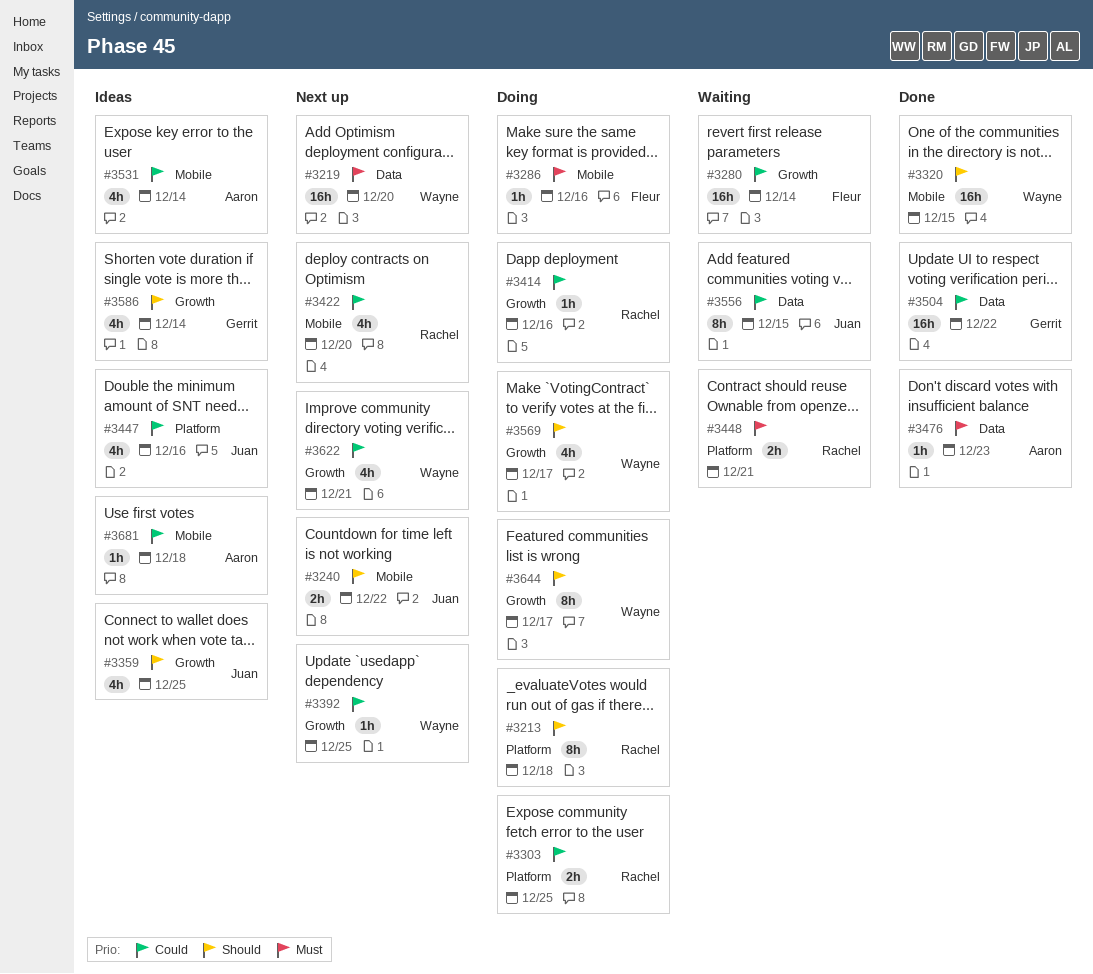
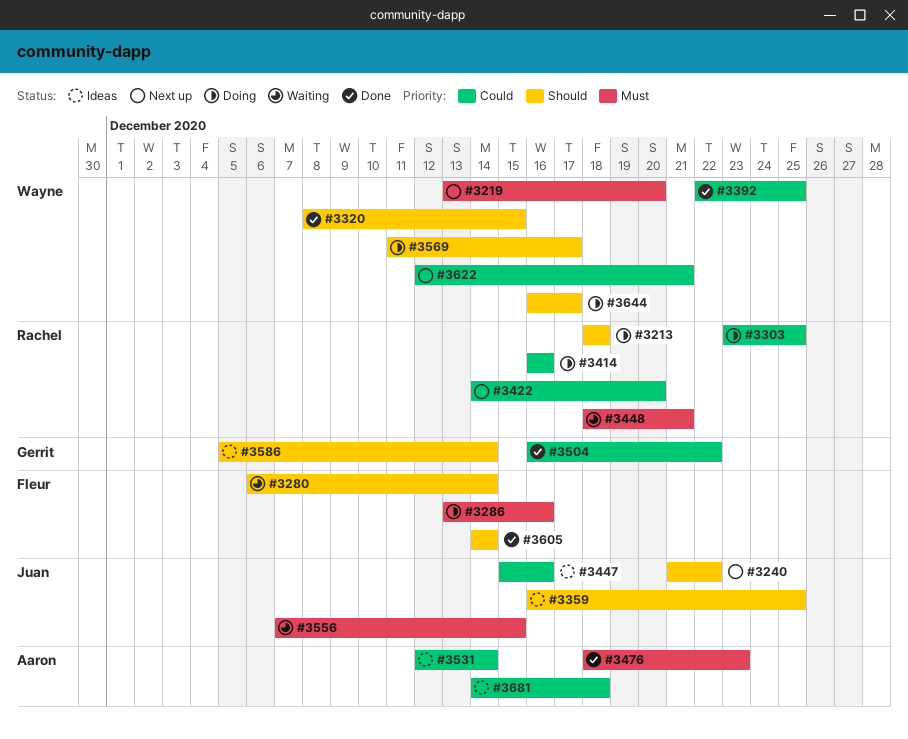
#3280, priority: Could -> Should
#3392, status: Next up -> Done
#3556, priority: Could -> Must
#3605: none -> present

